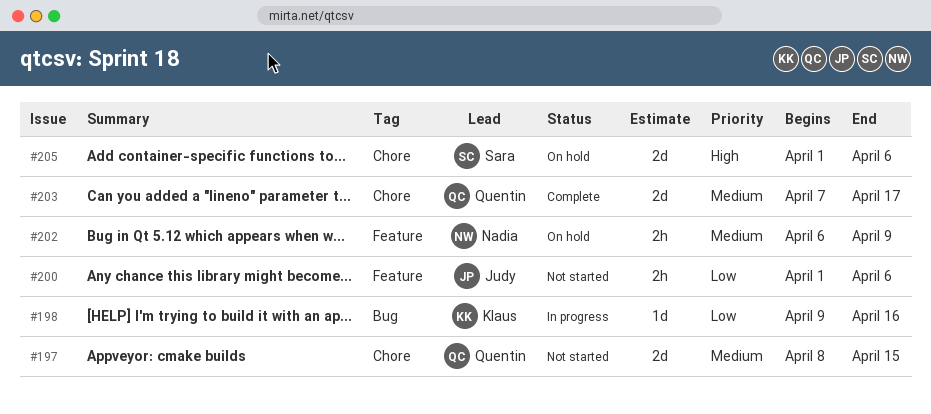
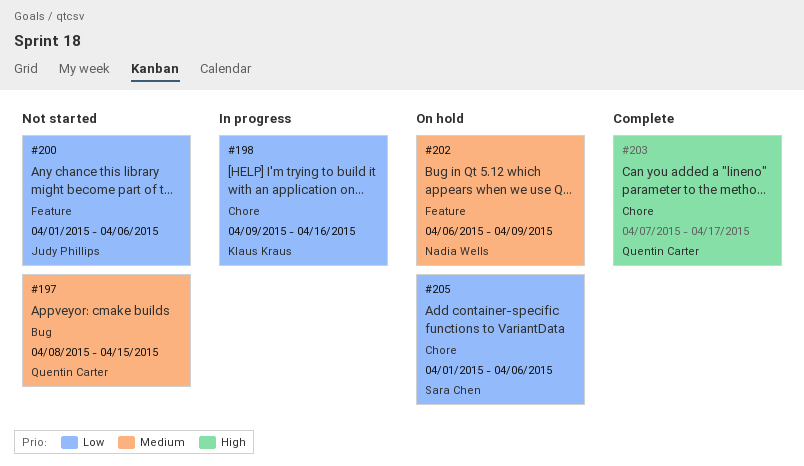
#197, label: Chore -> Bug
#198, label: Bug -> Chore
#203, priority: Medium -> High
#205, priority: High -> Low

